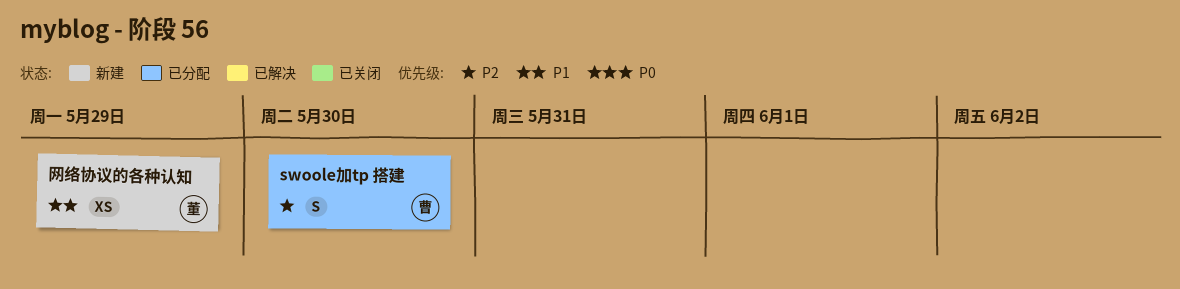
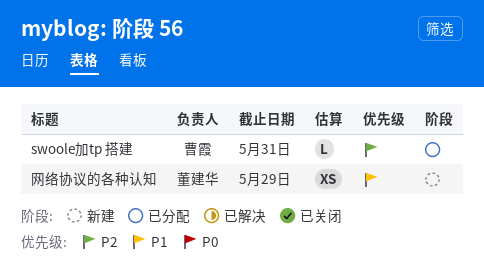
swoole加tp 搭建, estimate: S -> L
swoole加tp 搭建, due: May 30 -> May 31

